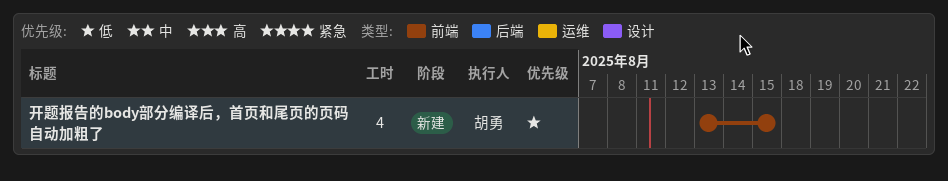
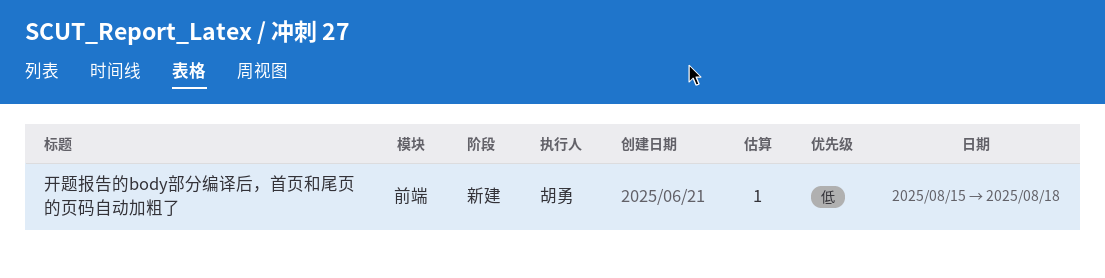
开题报告的body部分编译后，首页和尾页的页码自动加粗了, estimate: 4 -> 1
开题报告的body部分编译后，首页和尾页的页码自动加粗了, start: Aug 13 -> Aug 15
开题报告的body部分编译后，首页和尾页的页码自动加粗了, due: Aug 15 -> Aug 18

